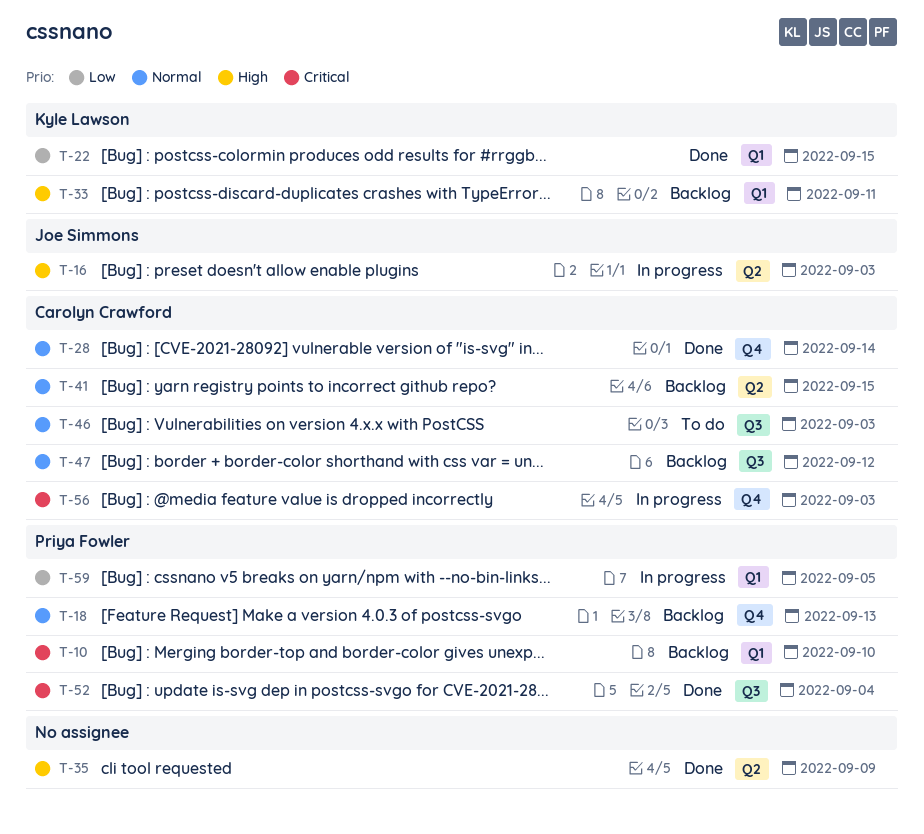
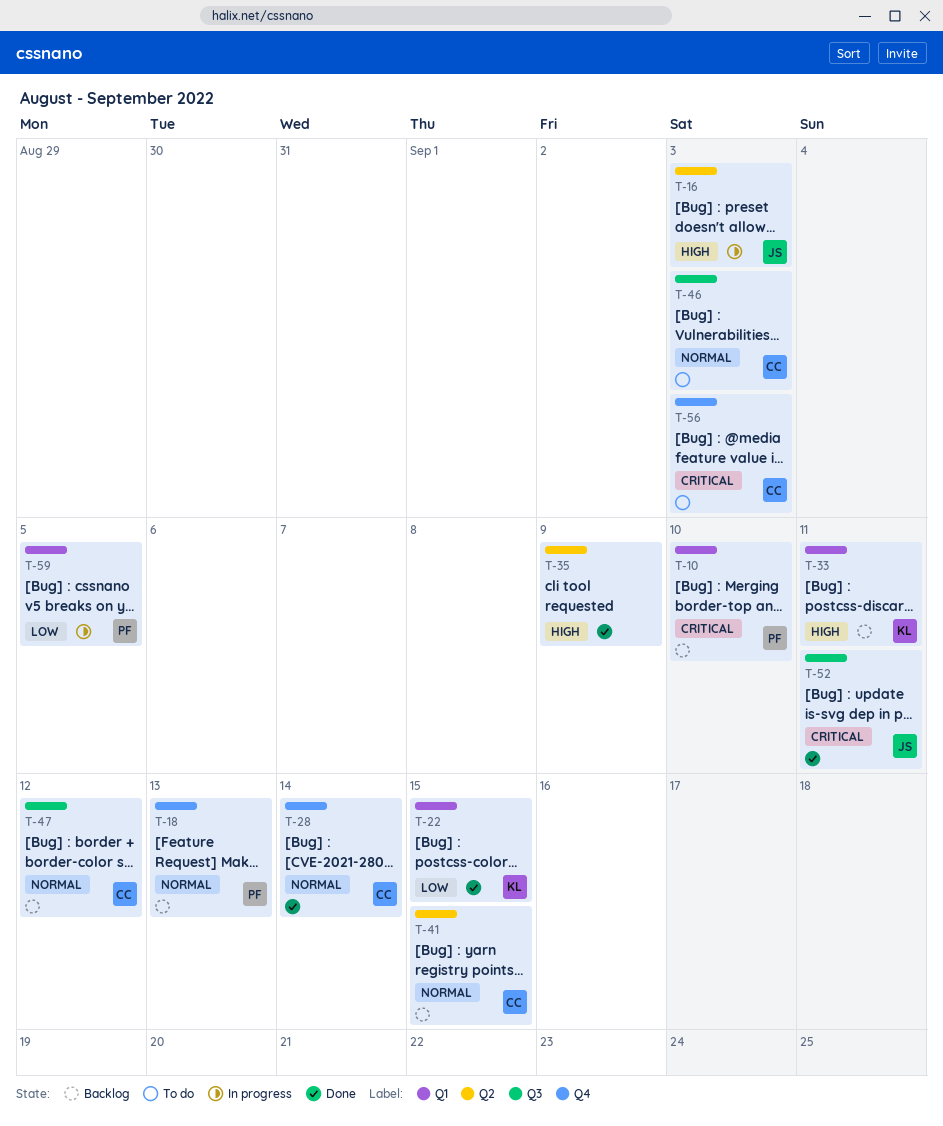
T-52, owner: Priya Fowler -> Joe Simmons
T-52, due: Sep 4 -> Sep 11
T-56, status: In progress -> To do

